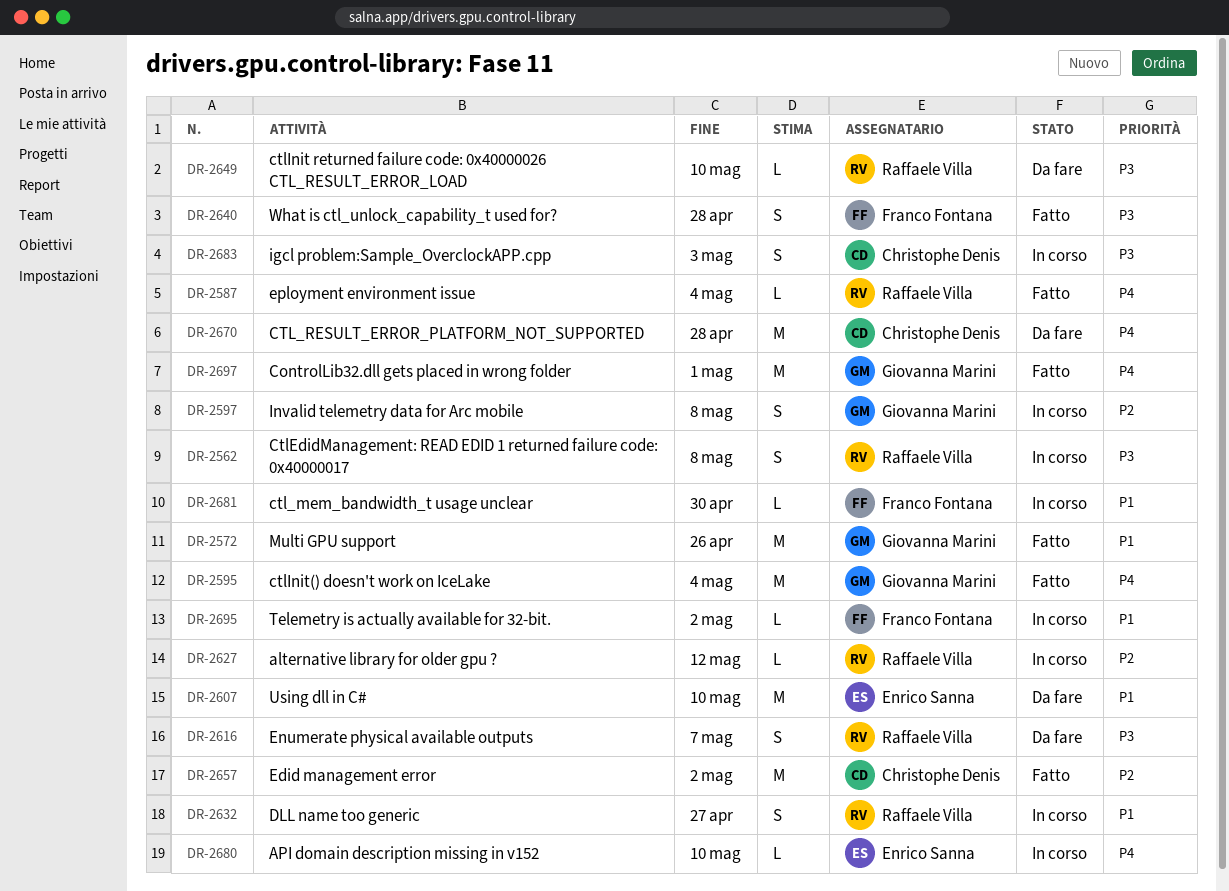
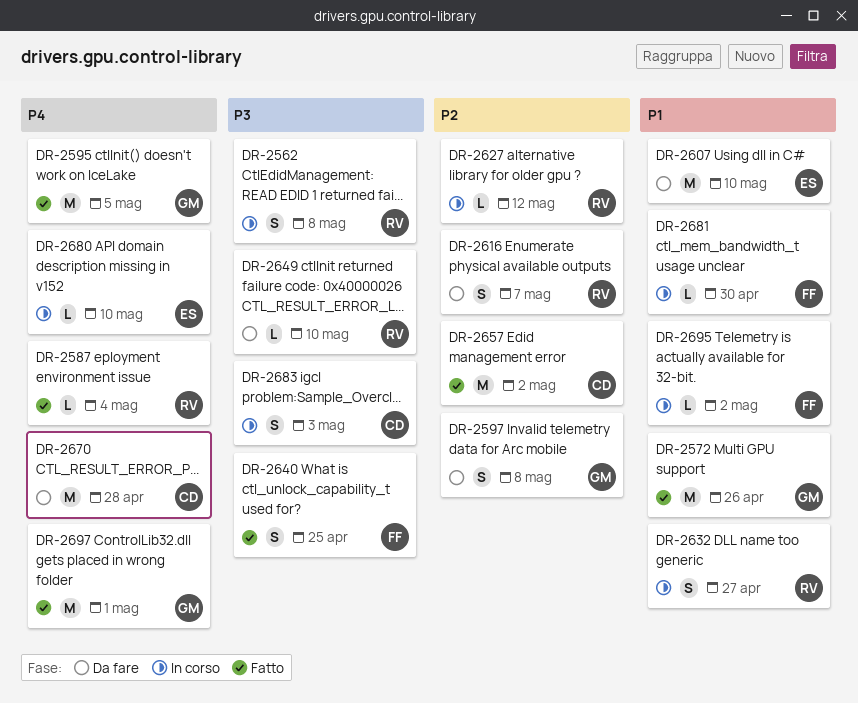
DR-2595, due: May 4 -> May 5
DR-2597, status: In corso -> Da fare
DR-2616, priority: P3 -> P2
DR-2640, due: Apr 28 -> Apr 25

